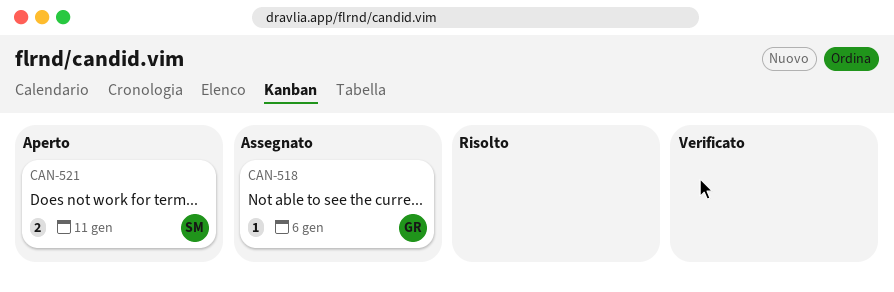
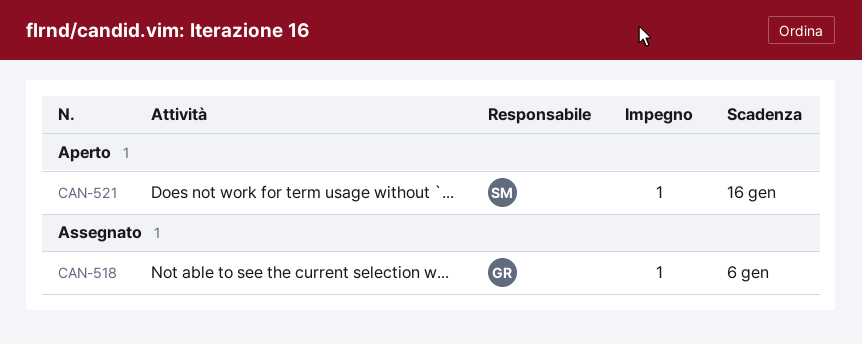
CAN-521, estimate: 2 -> 1
CAN-521, due: Jan 11 -> Jan 16

